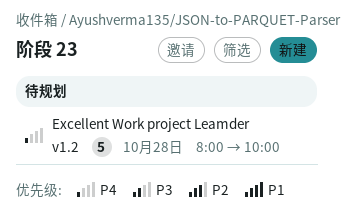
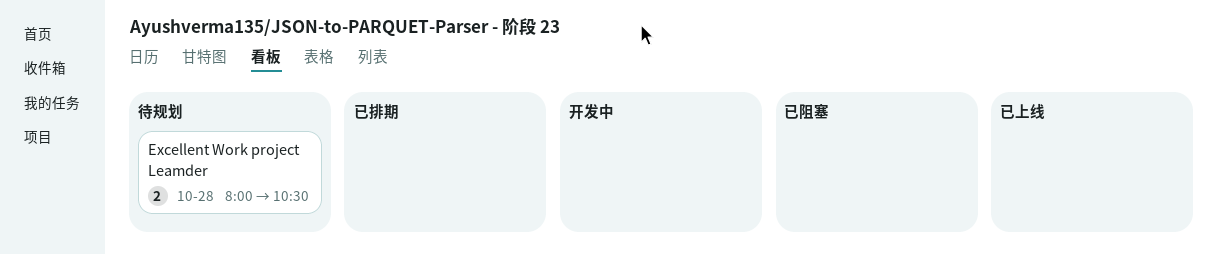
Excellent Work project Leamder, estimate: 5 -> 2
Excellent Work project Leamder, ends: 10:00 -> 10:30

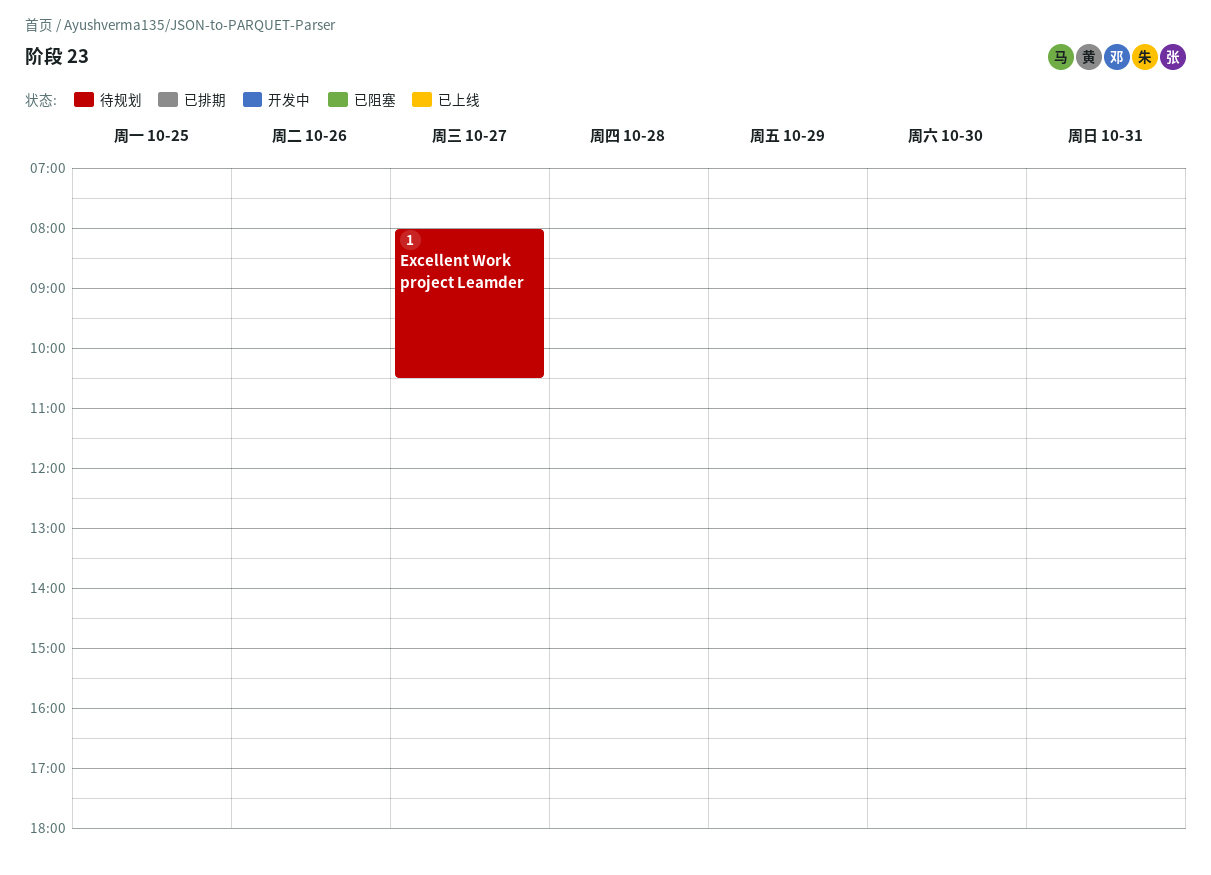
Excellent Work project Leamder, estimate: 2 -> 1
Excellent Work project Leamder, day: Oct 28 -> Oct 27

